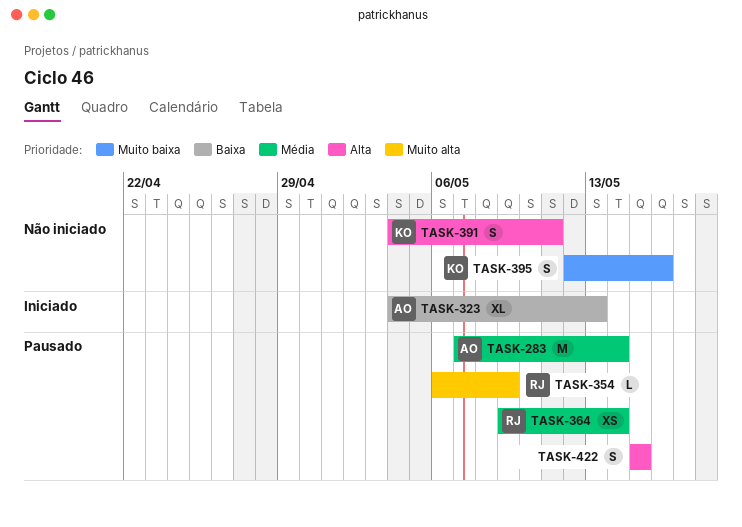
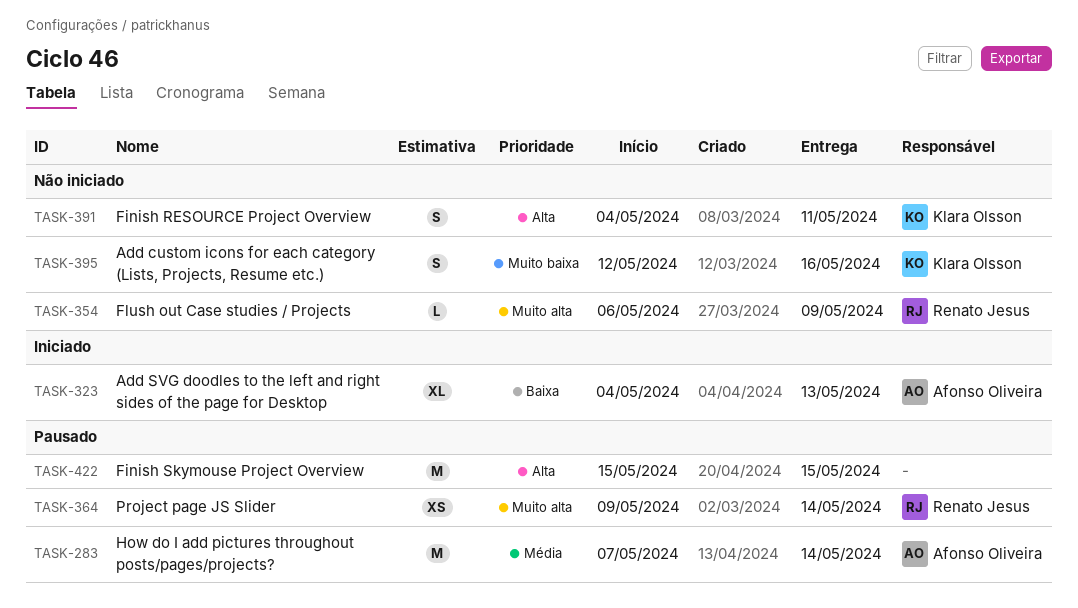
TASK-354, status: Pausado -> Não iniciado
TASK-364, priority: Média -> Muito alta
TASK-422, estimate: S -> M

